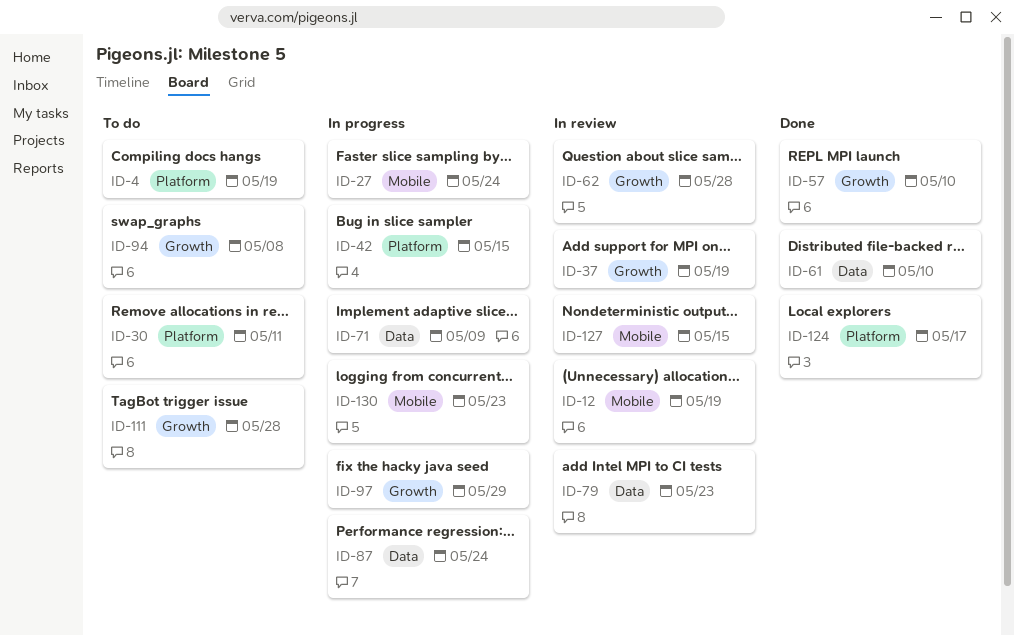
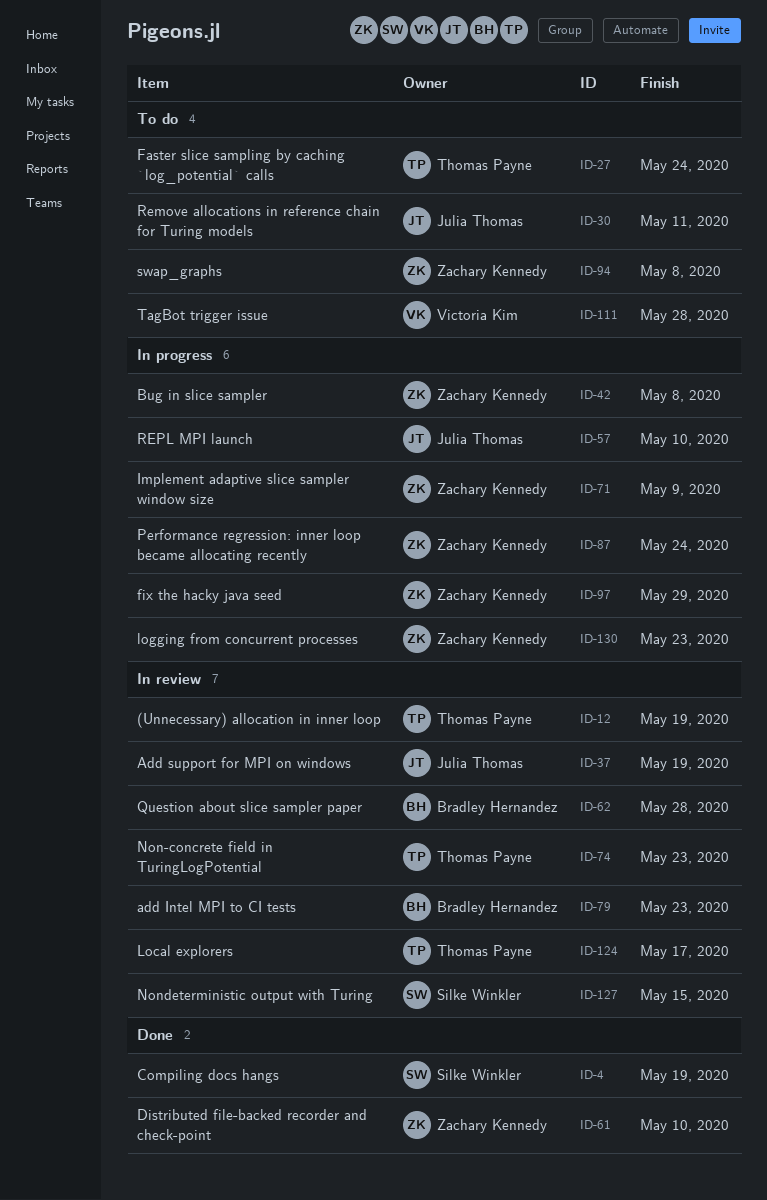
ID-4, status: To do -> Done
ID-27, status: In progress -> To do
ID-42, due: May 15 -> May 8
ID-57, status: Done -> In progress
ID-74: none -> present
ID-124, status: Done -> In review

